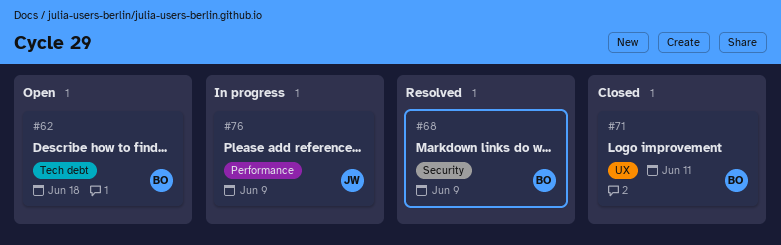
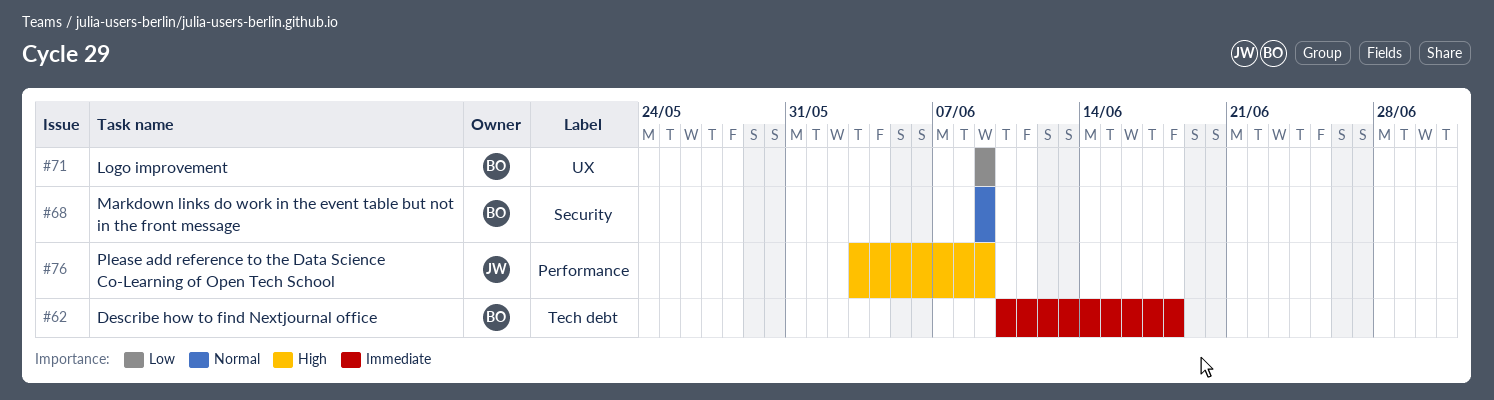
#71, due: Jun 11 -> Jun 9

